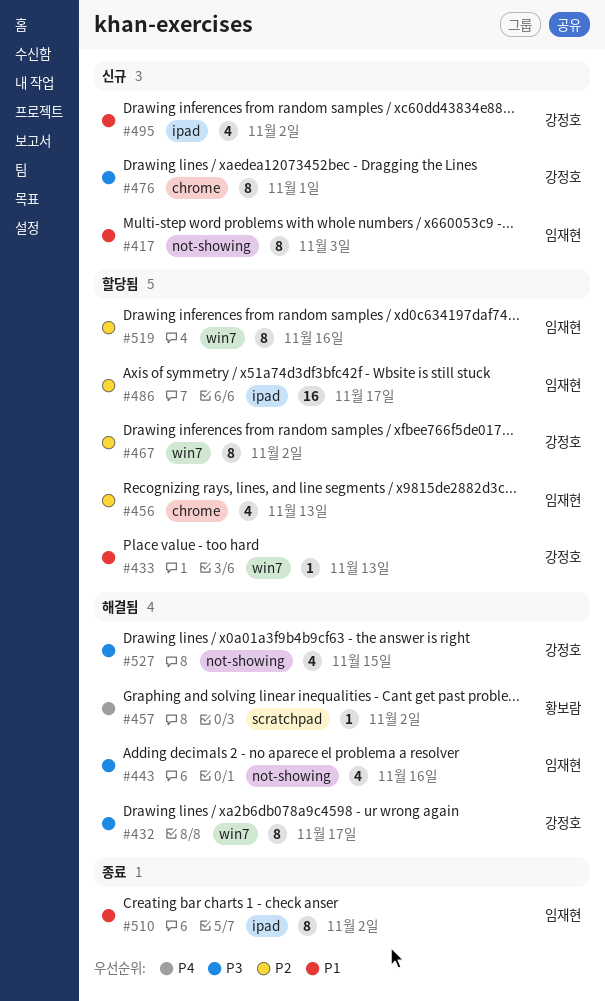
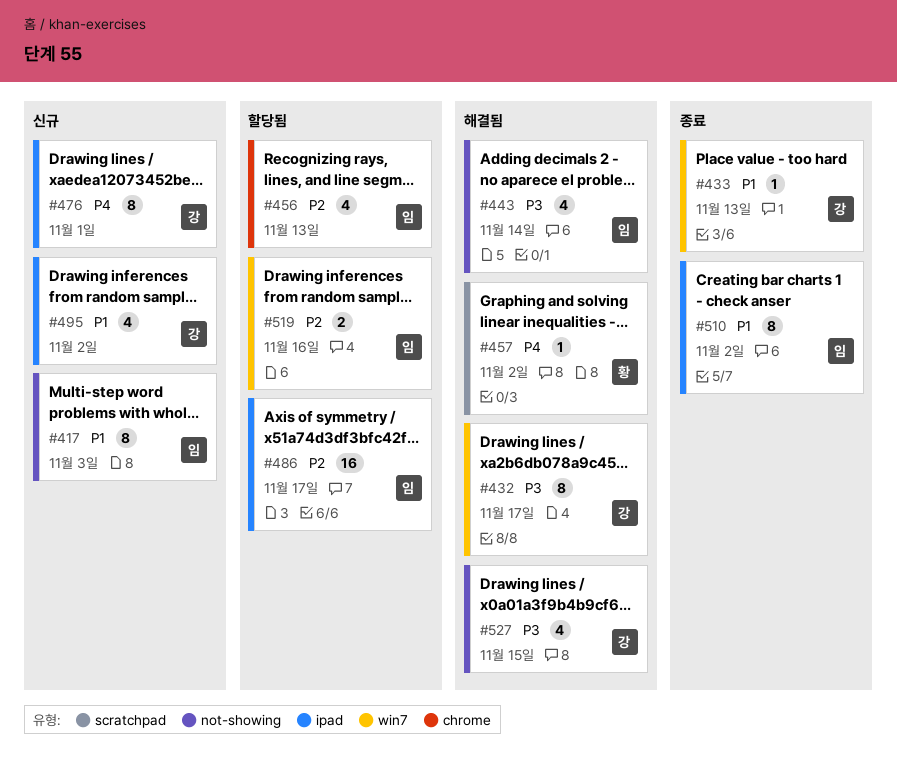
#433, status: 할당됨 -> 종료
#443, due: Nov 16 -> Nov 14
#467: present -> none
#476, priority: P3 -> P4
#476, label: chrome -> ipad
#519, estimate: 8 -> 2

